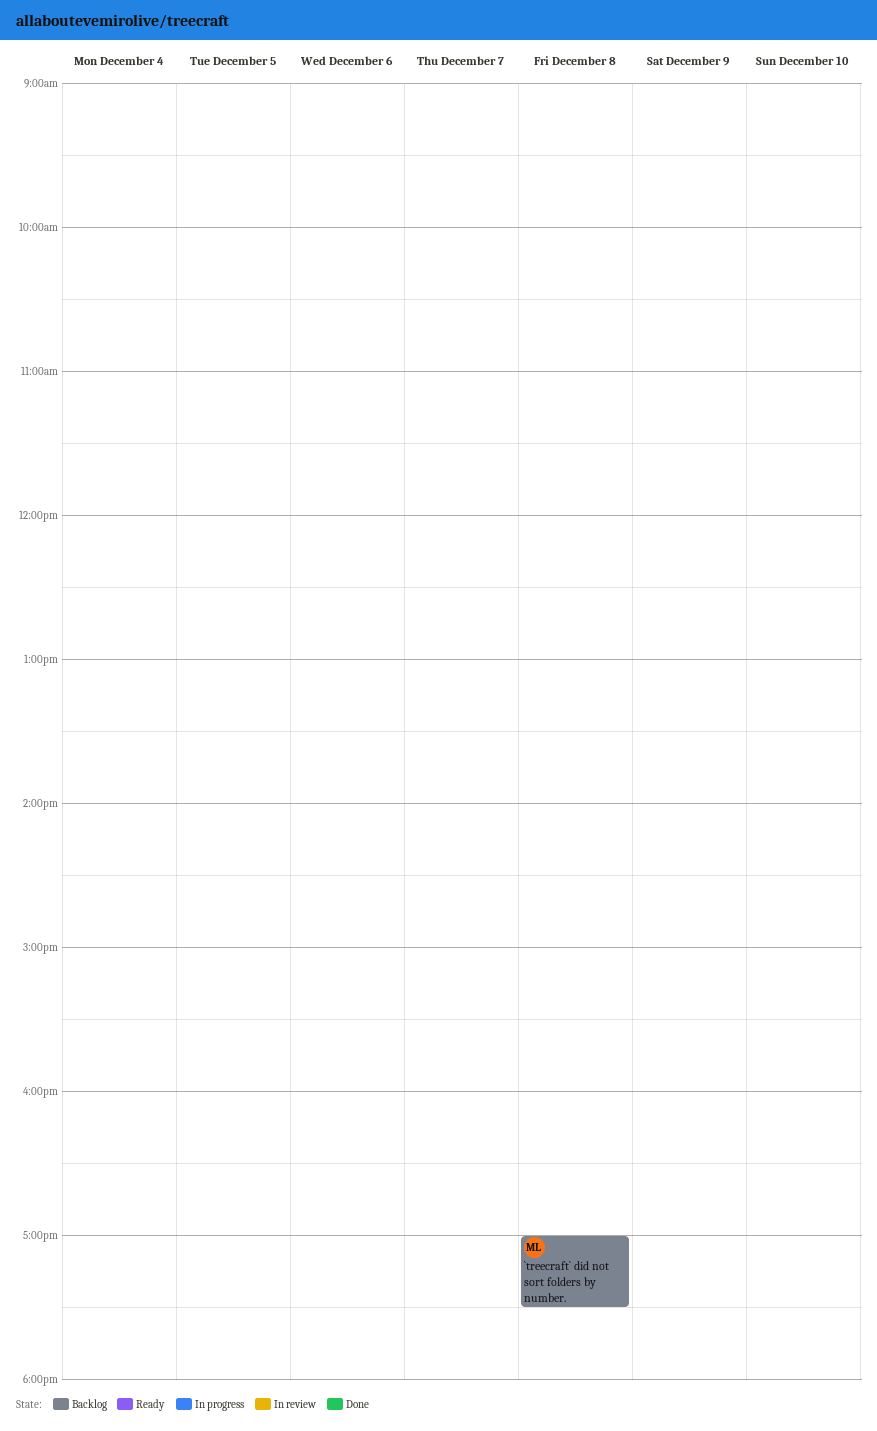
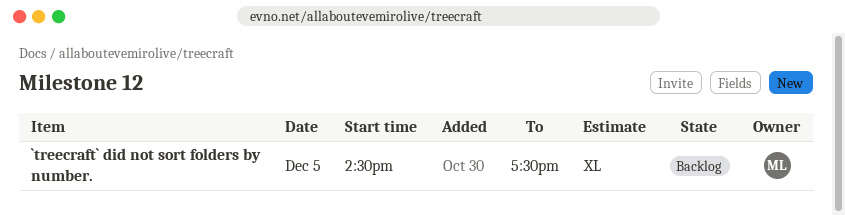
`treecraft` did not sort folders by number., day: Dec 8 -> Dec 5
`treecraft` did not sort folders by number., begins: 17:00 -> 14:30

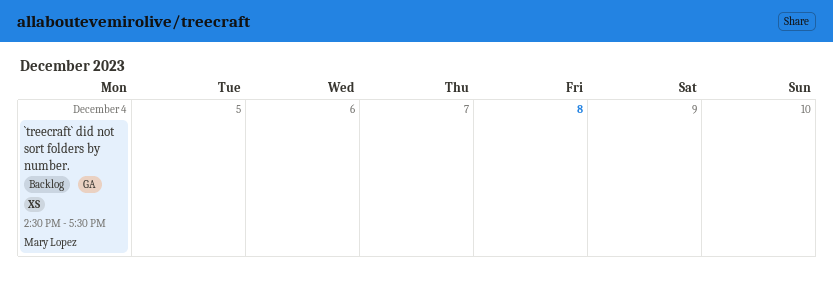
`treecraft` did not sort folders by number., estimate: XL -> XS
`treecraft` did not sort folders by number., day: Dec 5 -> Dec 4

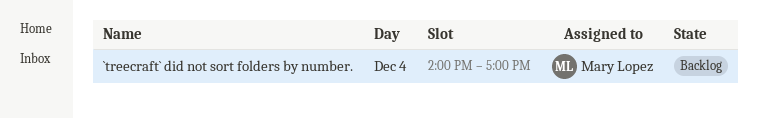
`treecraft` did not sort folders by number., begins: 14:30 -> 14:00
`treecraft` did not sort folders by number., ends: 17:30 -> 17:00

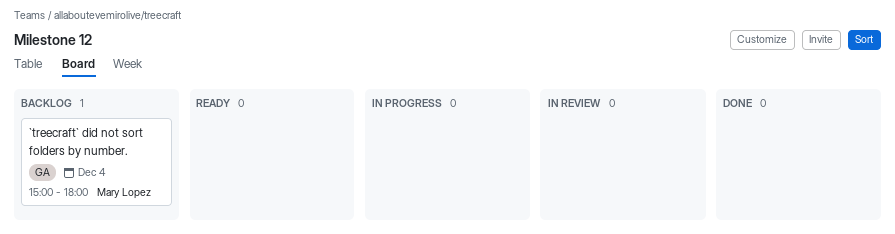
`treecraft` did not sort folders by number., begins: 14:00 -> 15:00
`treecraft` did not sort folders by number., ends: 17:00 -> 18:00

